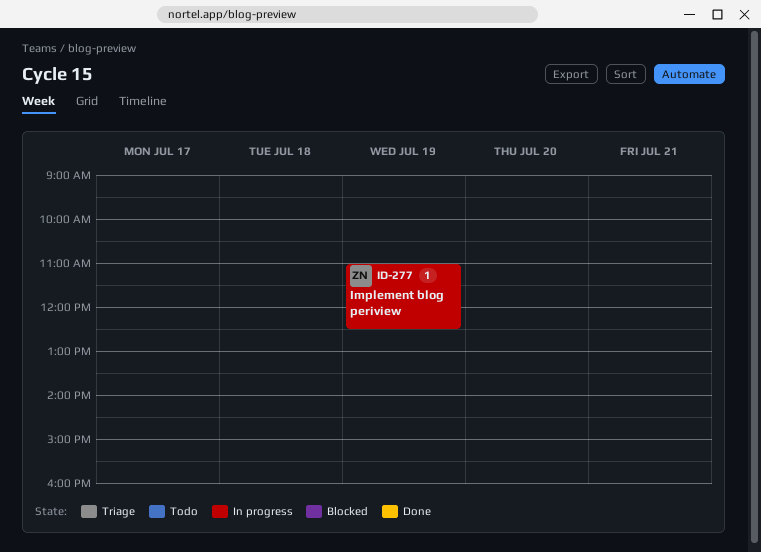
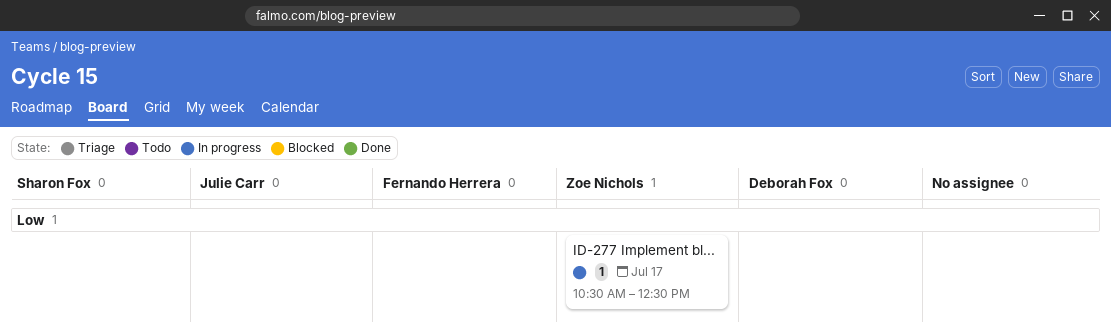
ID-277, day: Jul 19 -> Jul 17
ID-277, begins: 11:00 -> 10:30

